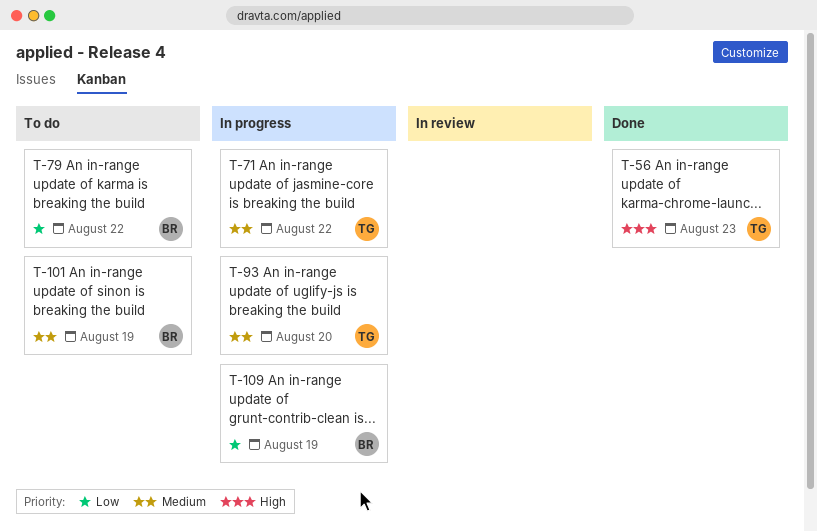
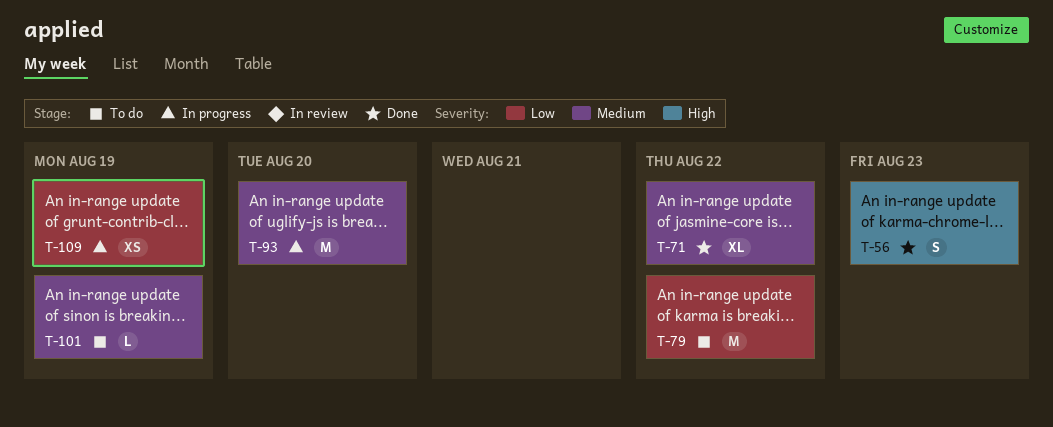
T-71, status: In progress -> Done

